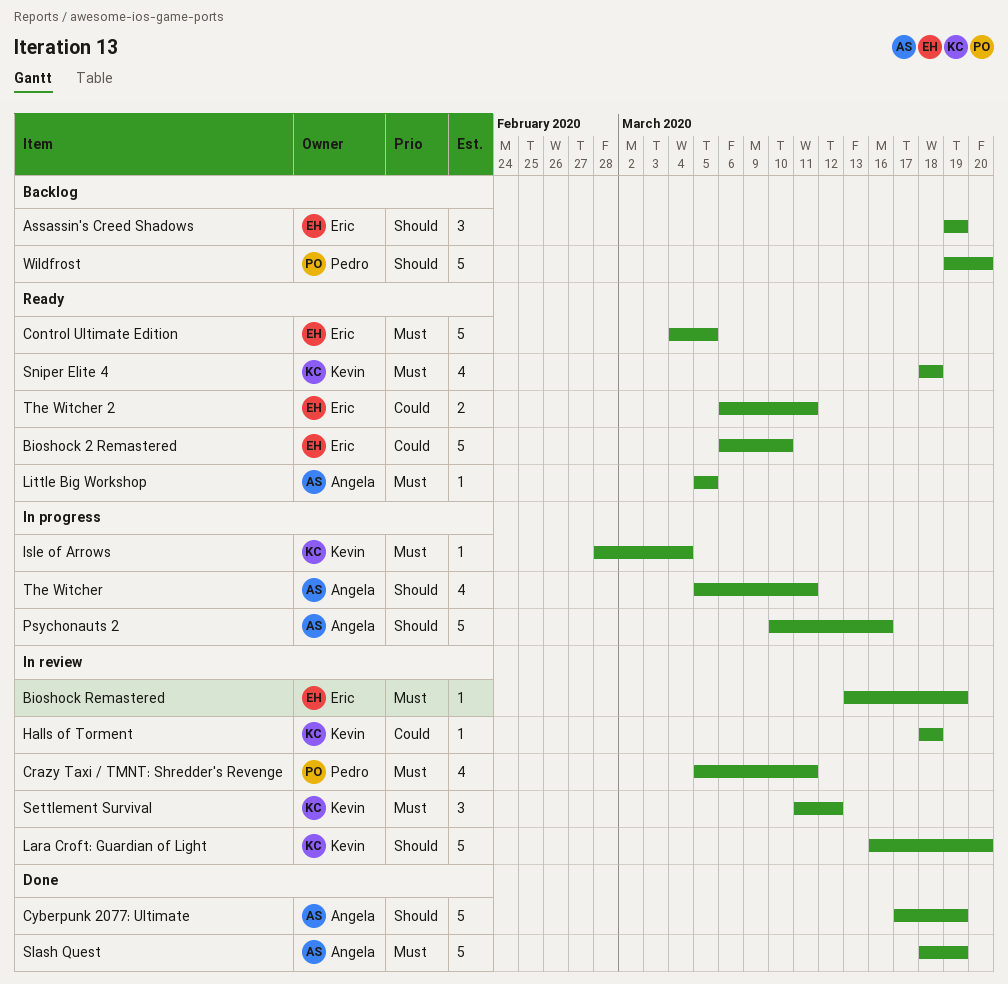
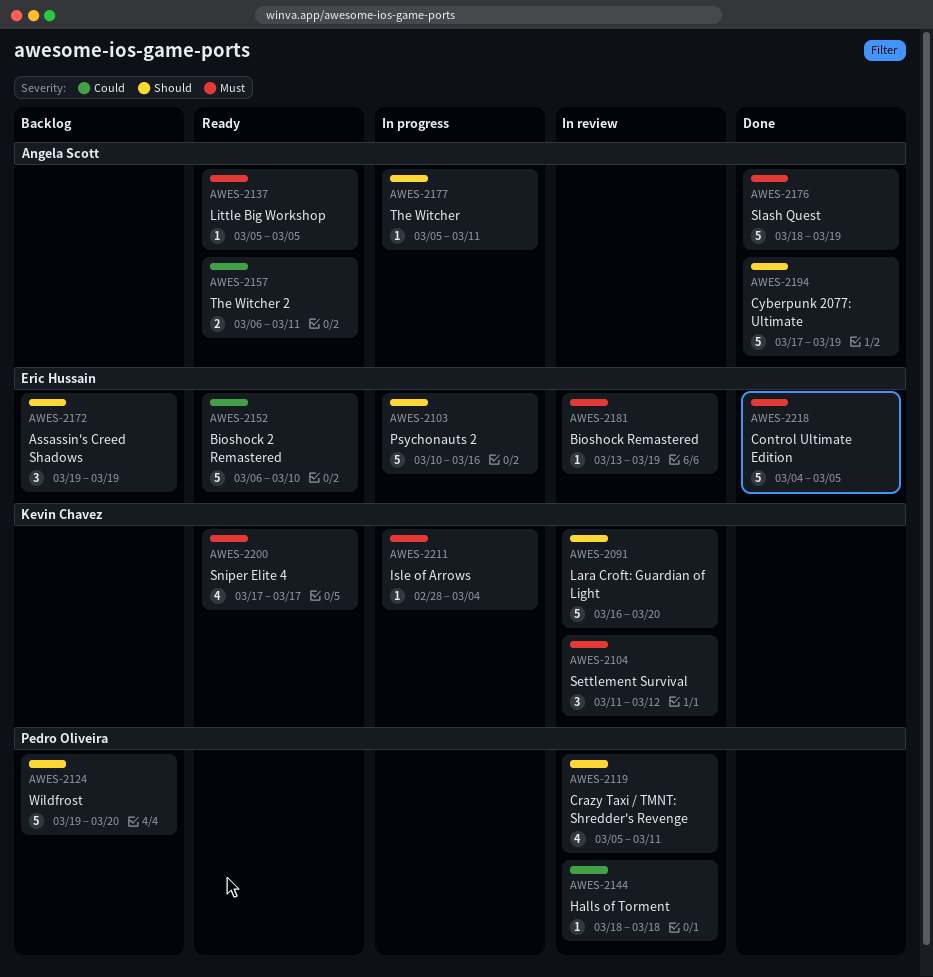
Control Ultimate Edition, status: Ready -> Done
Crazy Taxi / TMNT: Shredder's Revenge, priority: Must -> Should
Halls of Torment, owner: Kevin Chavez -> Pedro Oliveira
Psychonauts 2, owner: Angela Scott -> Eric Hussain
Sniper Elite 4, start: Mar 18 -> Mar 17
Sniper Elite 4, due: Mar 18 -> Mar 17
The Witcher, estimate: 4 -> 1
The Witcher 2, owner: Eric Hussain -> Angela Scott

